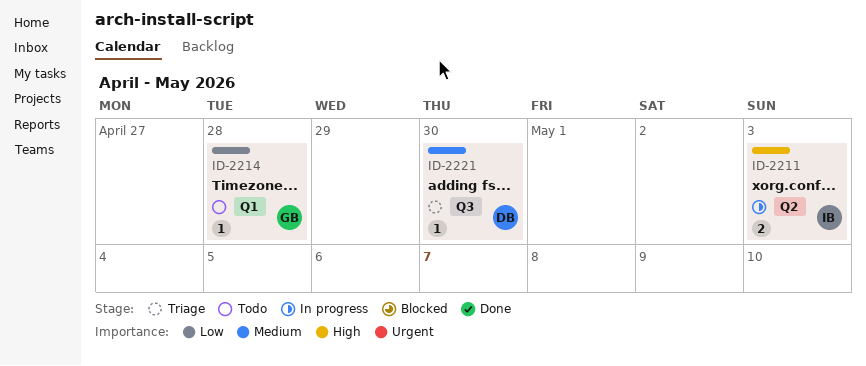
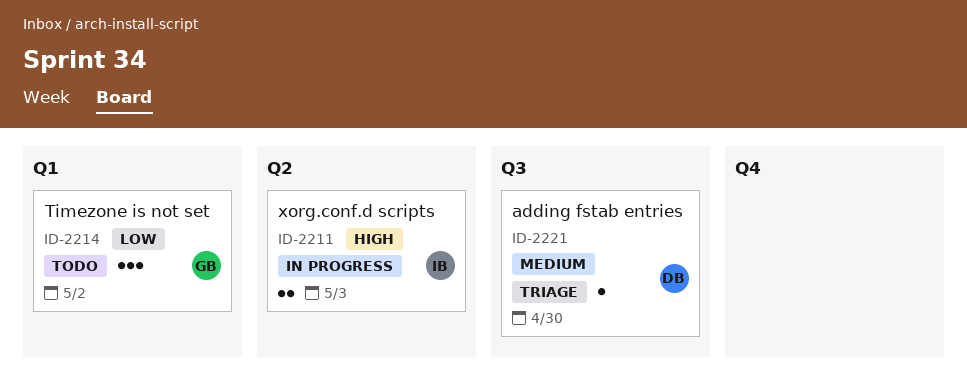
ID-2214, estimate: 1 -> 3
ID-2214, due: Apr 28 -> May 2

